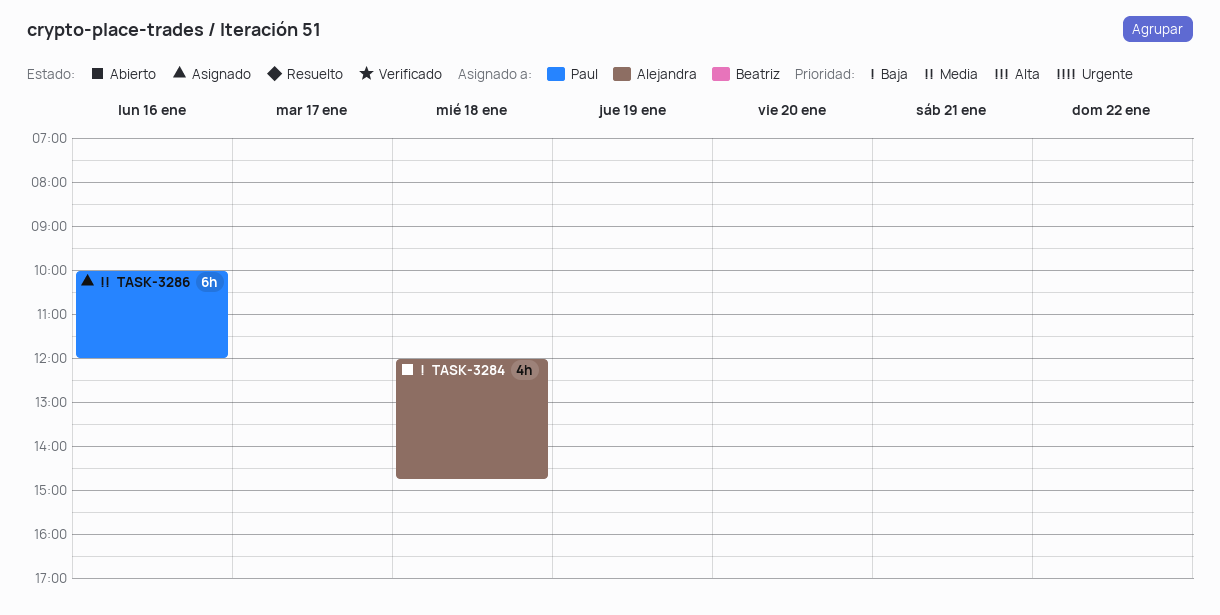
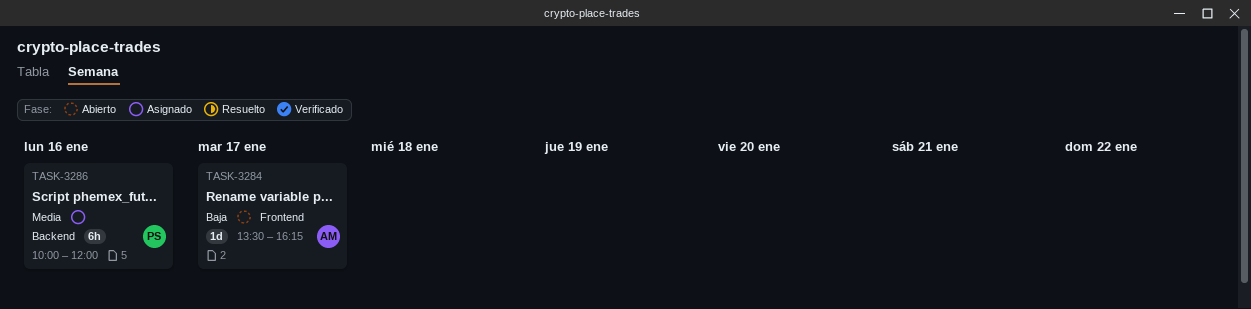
TASK-3284, estimate: 4h -> 1d
TASK-3284, day: Jan 18 -> Jan 17
TASK-3284, begins: 12:00 -> 13:30
TASK-3284, ends: 14:45 -> 16:15

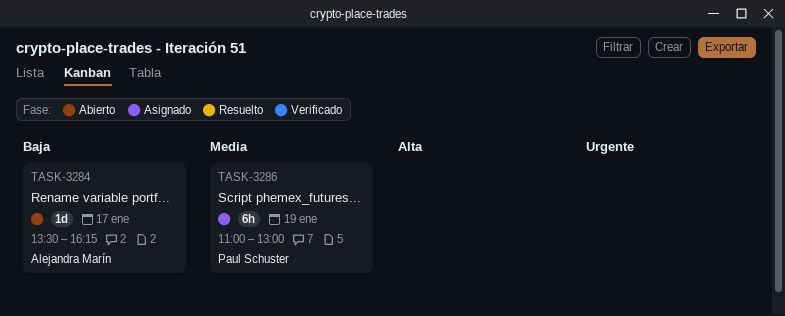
TASK-3286, day: Jan 16 -> Jan 19
TASK-3286, begins: 10:00 -> 11:00
TASK-3286, ends: 12:00 -> 13:00

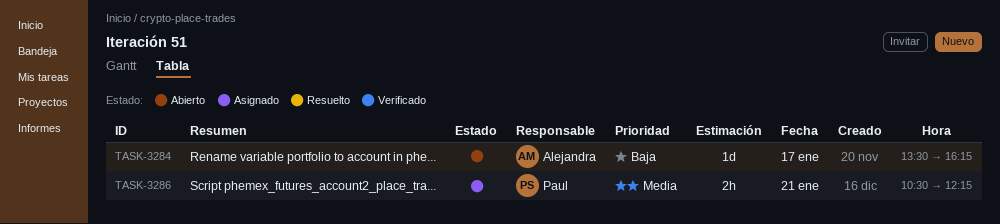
TASK-3286, estimate: 6h -> 2h
TASK-3286, day: Jan 19 -> Jan 21
TASK-3286, begins: 11:00 -> 10:30
TASK-3286, ends: 13:00 -> 12:15

